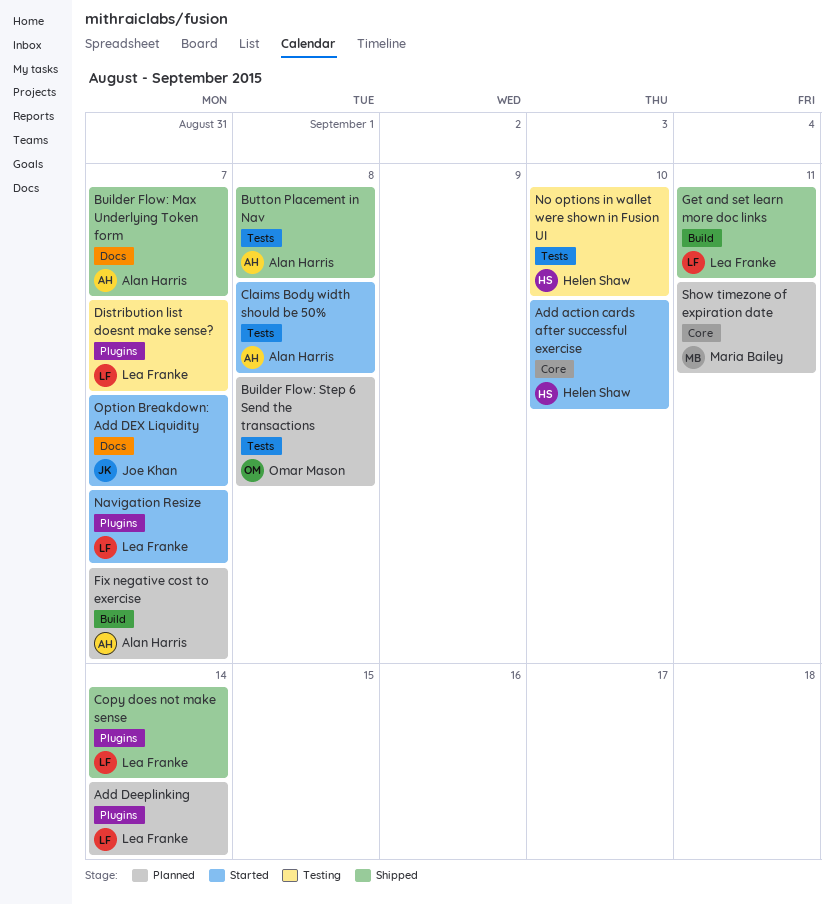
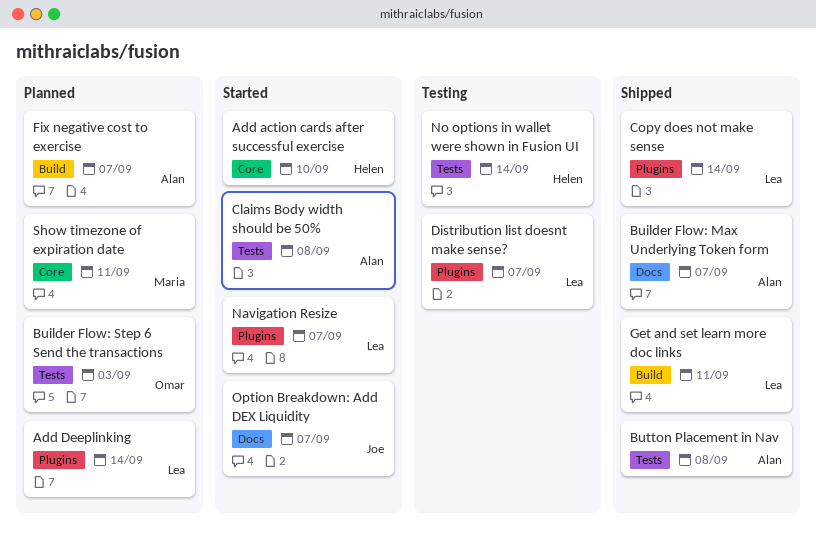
Builder Flow: Step 6 Send the transactions, due: Sep 8 -> Sep 3
No options in wallet were shown in Fusion UI, due: Sep 10 -> Sep 14

